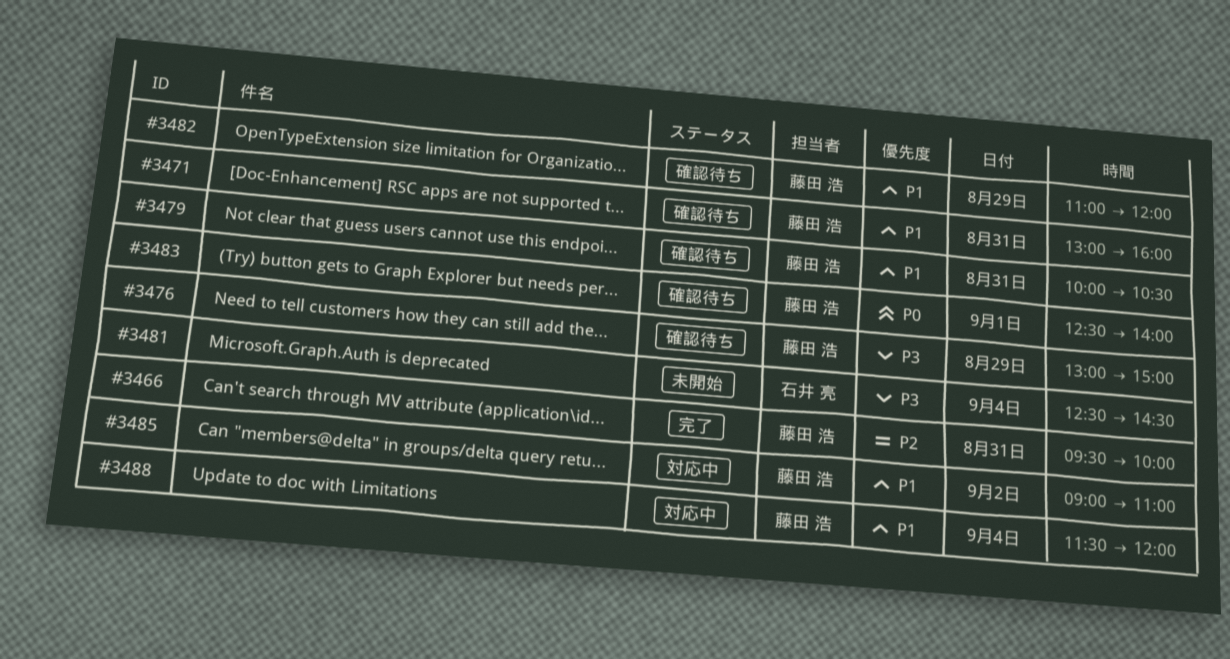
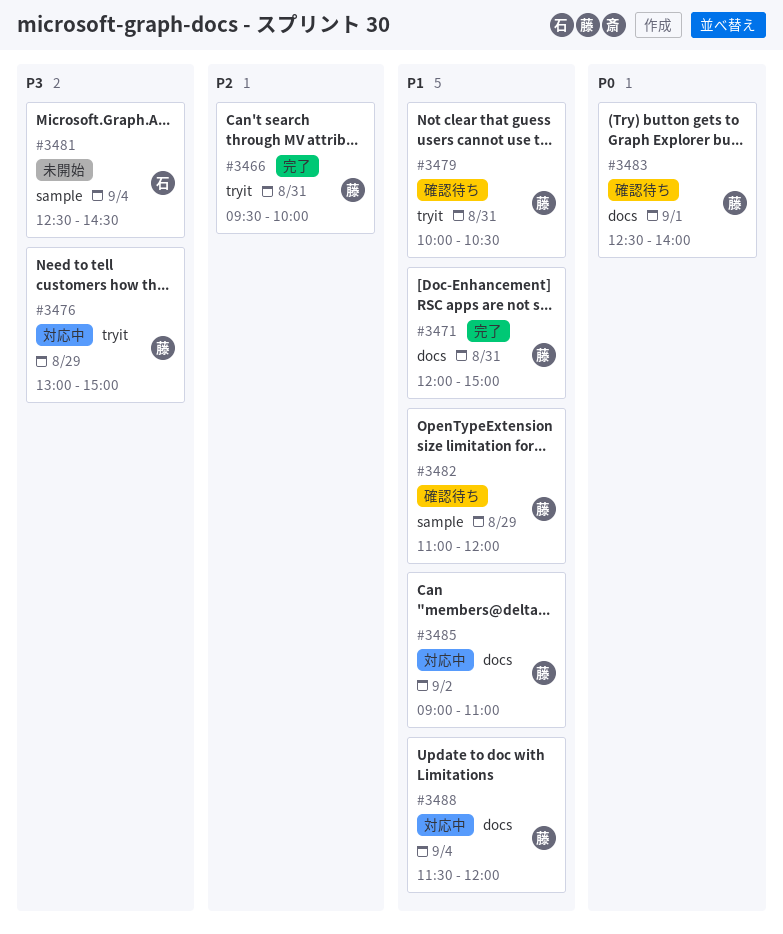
#3471, status: 確認待ち -> 完了
#3471, begins: 13:00 -> 12:00
#3471, ends: 16:00 -> 15:00
#3476, status: 確認待ち -> 対応中

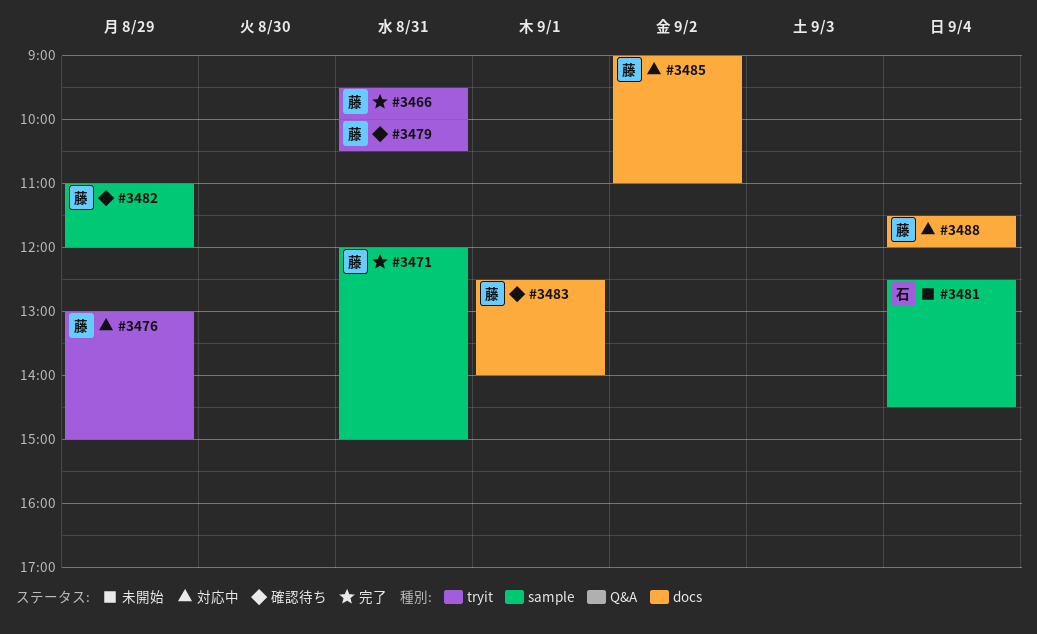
#3471, label: docs -> sample

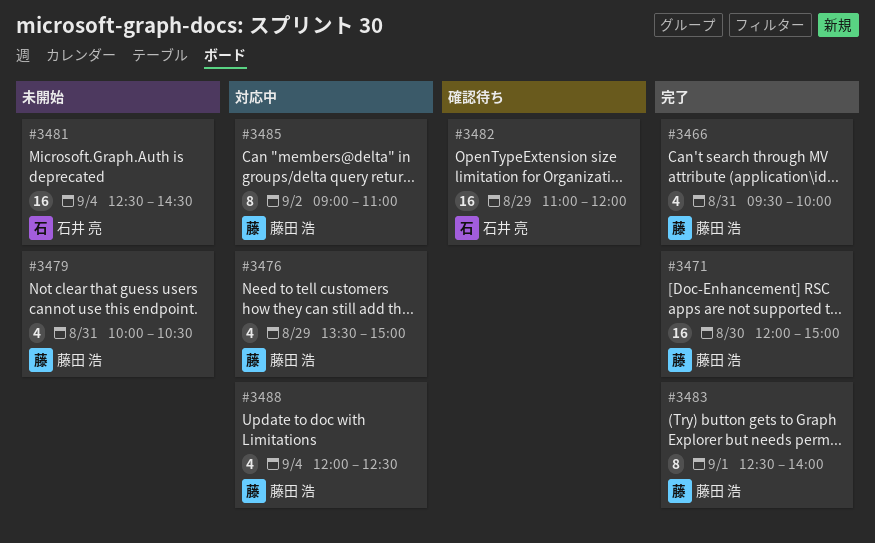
#3471, day: Aug 31 -> Aug 30
#3476, begins: 13:00 -> 13:30
#3479, status: 確認待ち -> 未開始
#3482, owner: 藤田 浩 -> 石井 亮
#3483, status: 確認待ち -> 完了
#3488, begins: 11:30 -> 12:00
#3488, ends: 12:00 -> 12:30

